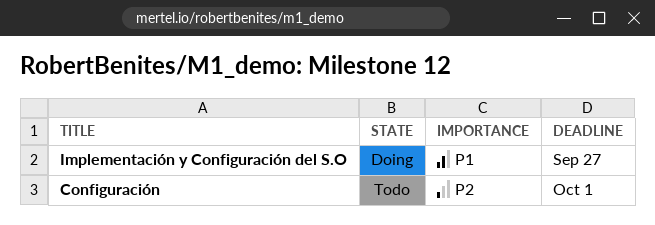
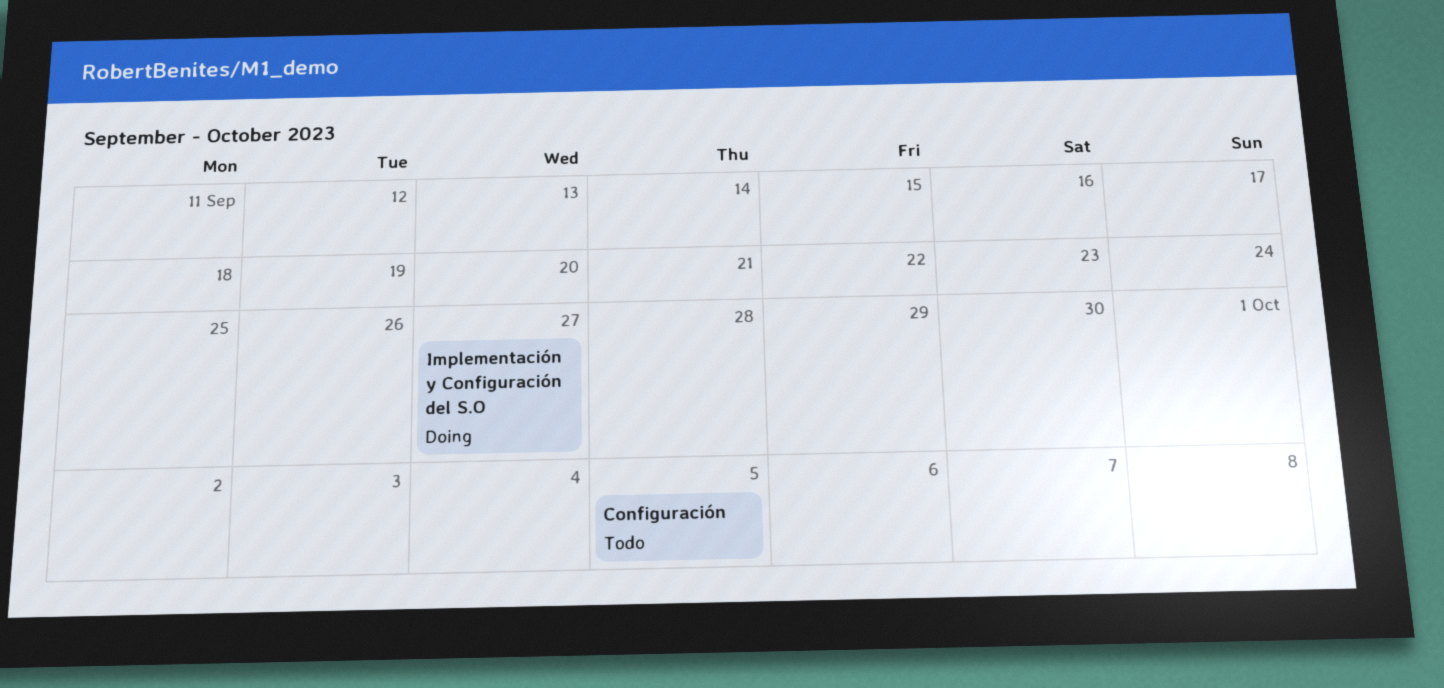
Configuración, due: Oct 1 -> Oct 5

